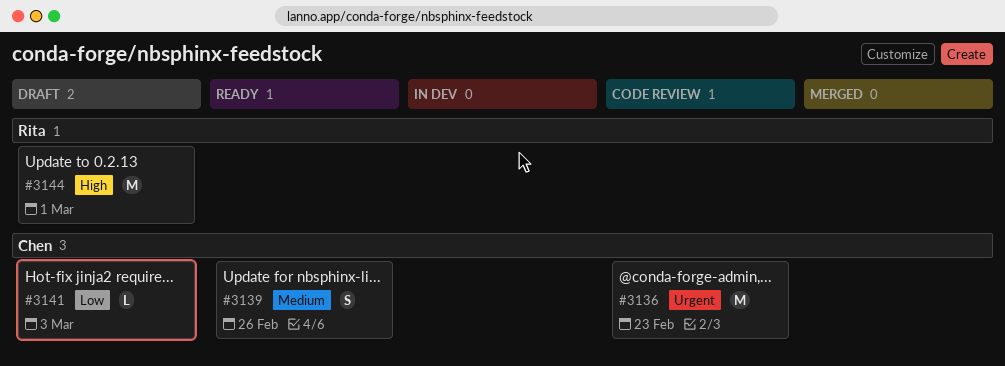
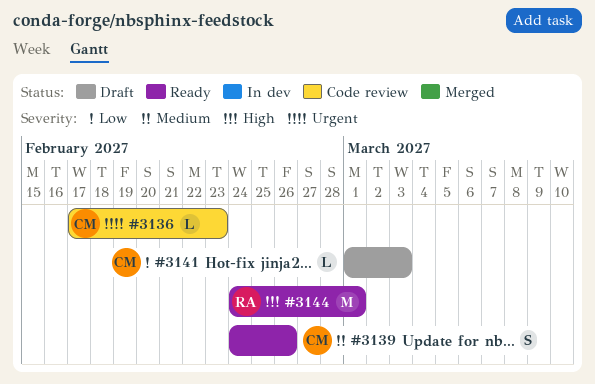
#3136, estimate: M -> L
#3144, status: Draft -> Ready

